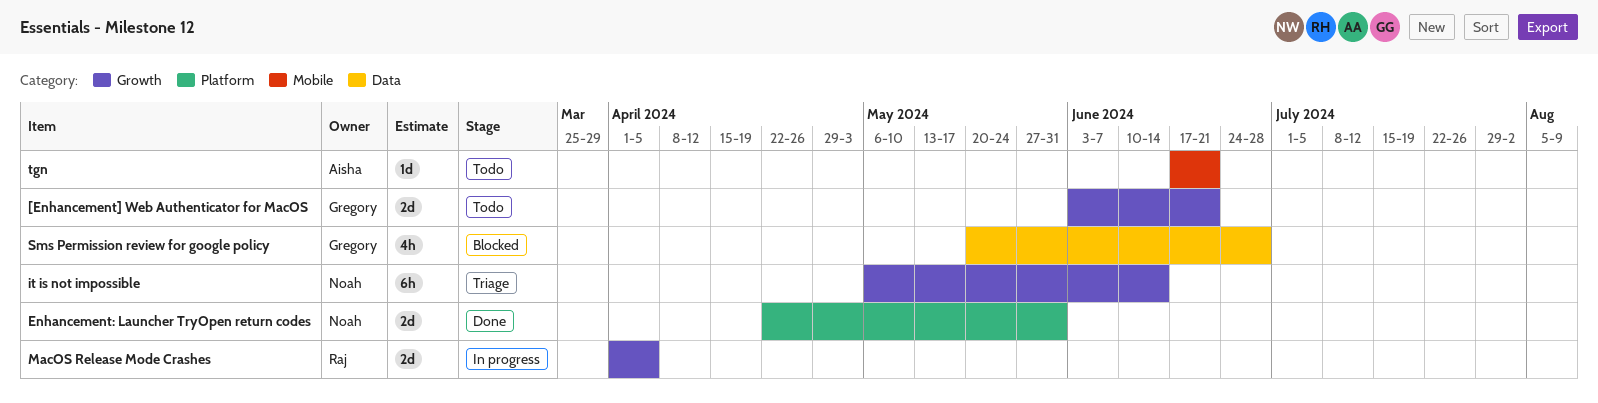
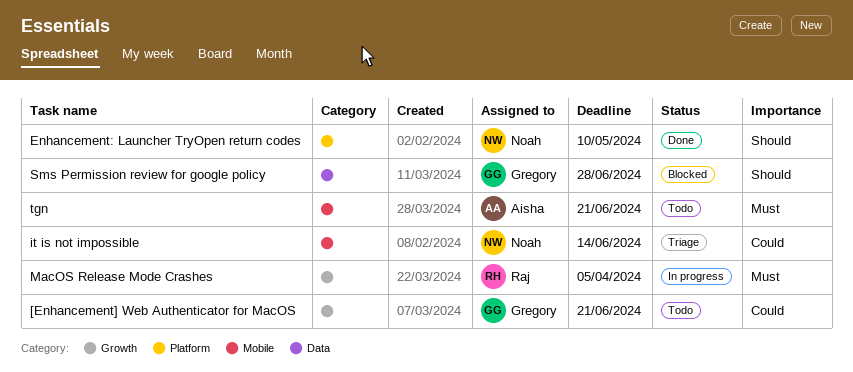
Enhancement: Launcher TryOpen return codes, due: May 31 -> May 10
it is not impossible, label: Growth -> Mobile

